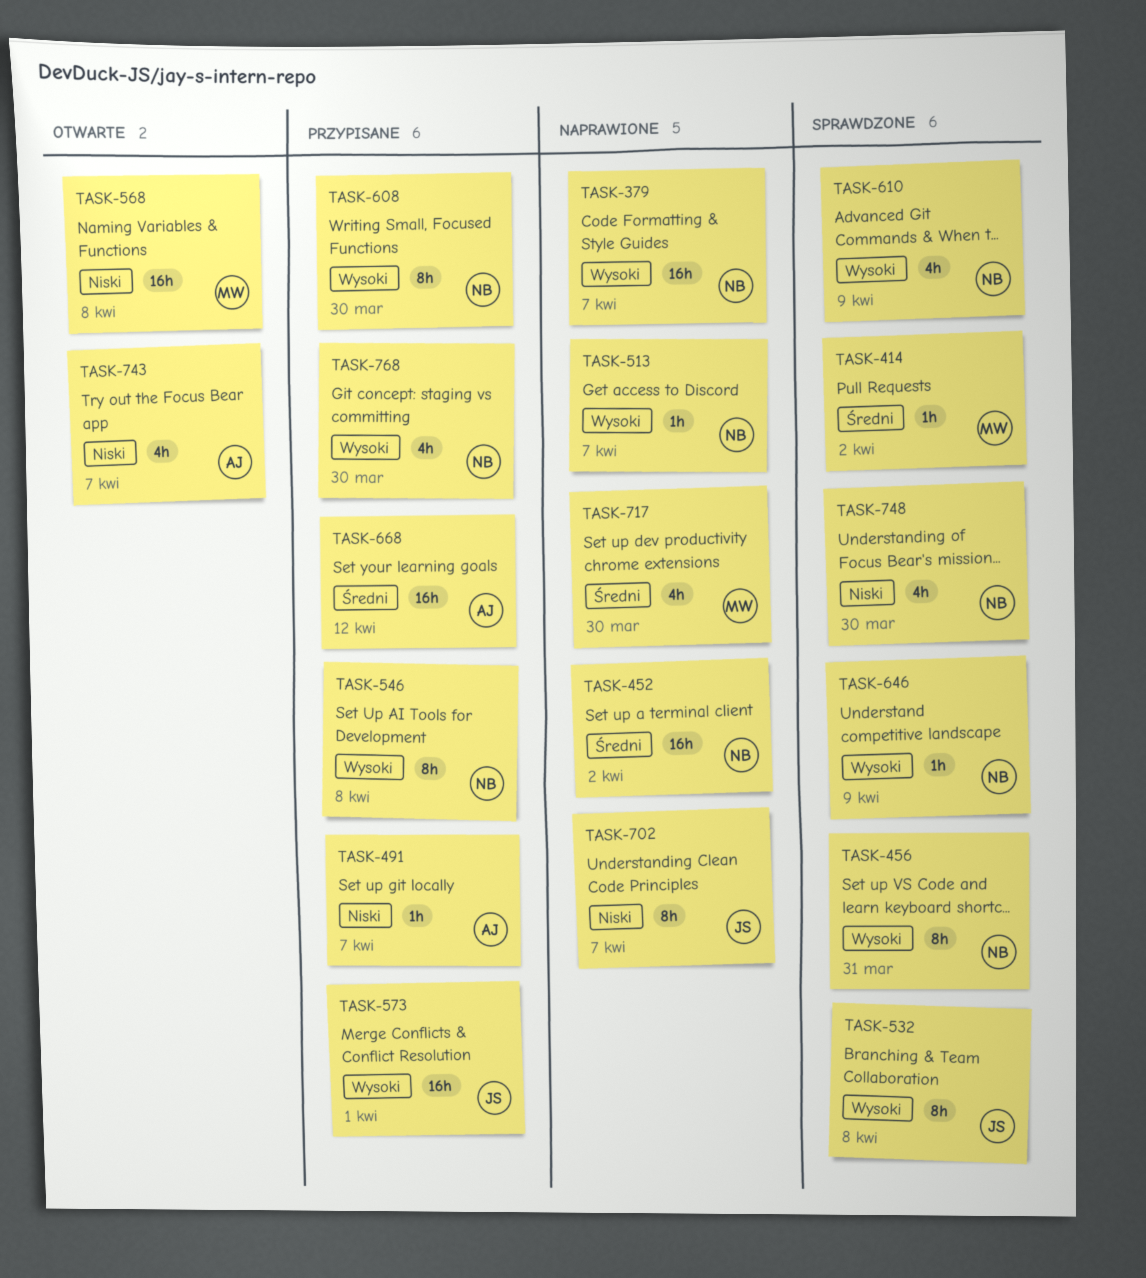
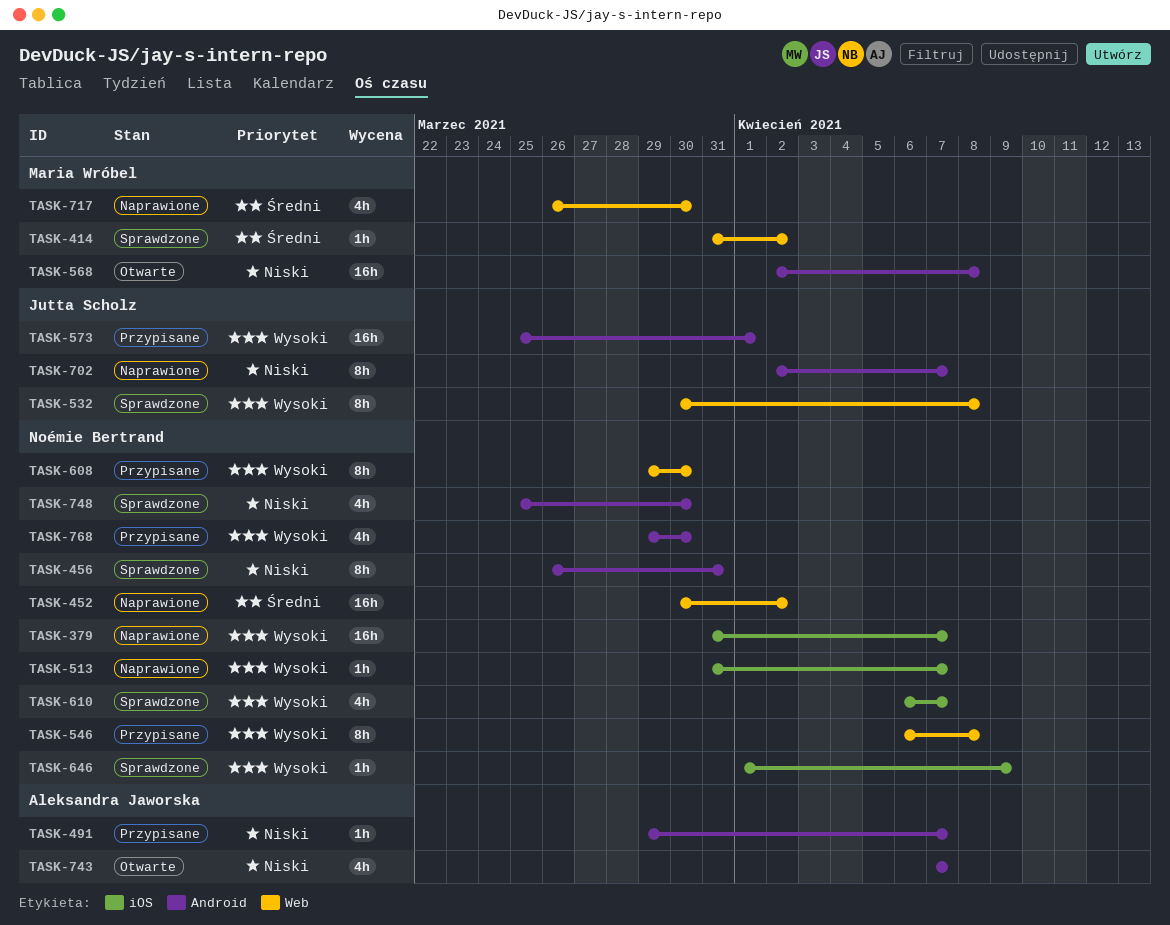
TASK-456, priority: Wysoki -> Niski
TASK-610, due: Apr 9 -> Apr 7
TASK-668: present -> none

